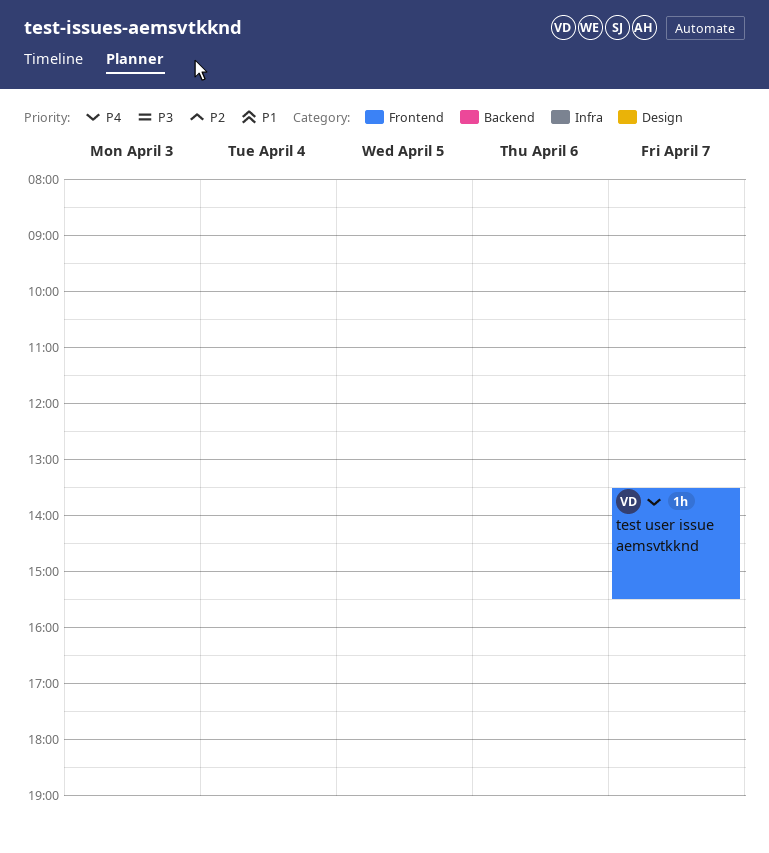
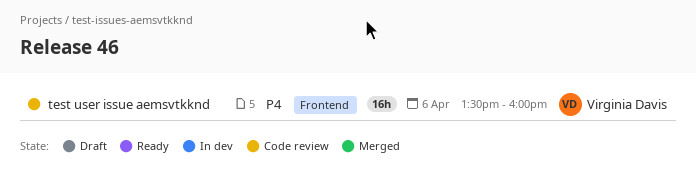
test user issue aemsvtkknd, estimate: 1h -> 16h
test user issue aemsvtkknd, day: Apr 7 -> Apr 6
test user issue aemsvtkknd, ends: 15:30 -> 16:00

